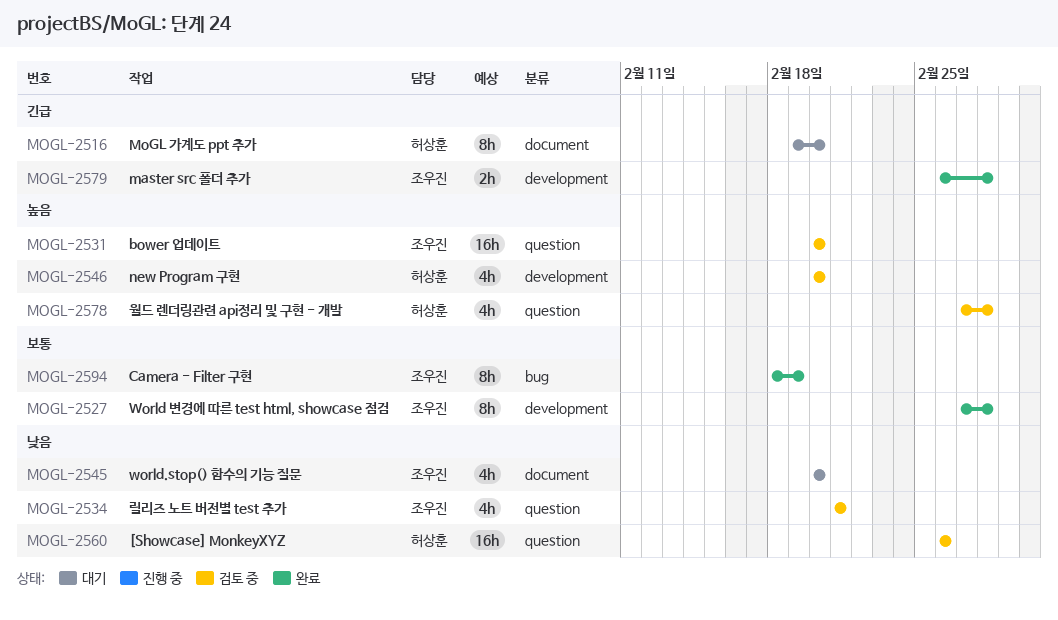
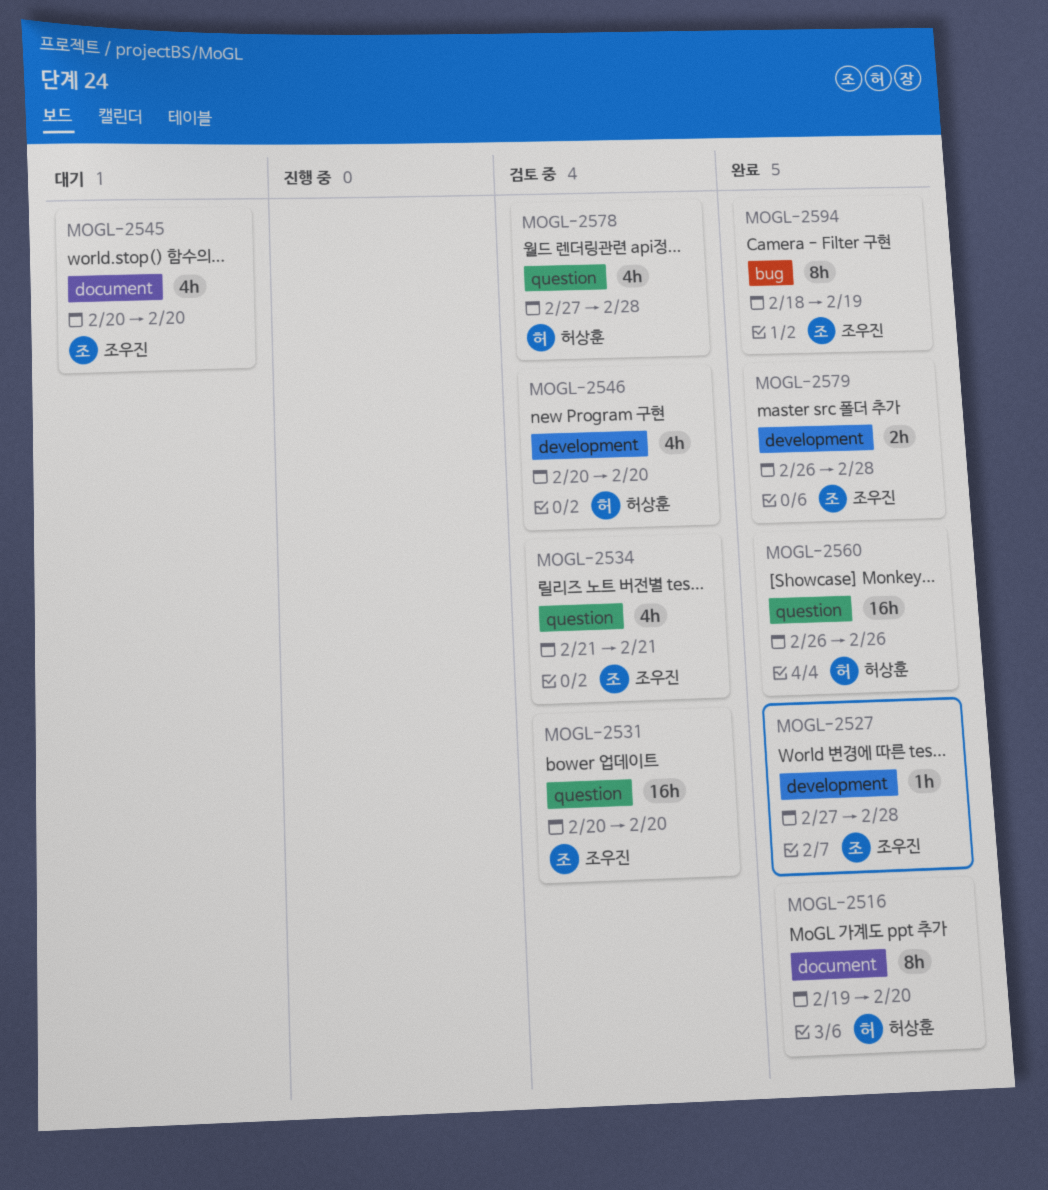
MOGL-2516, status: 대기 -> 완료
MOGL-2527, estimate: 8h -> 1h
MOGL-2560, status: 검토 중 -> 완료

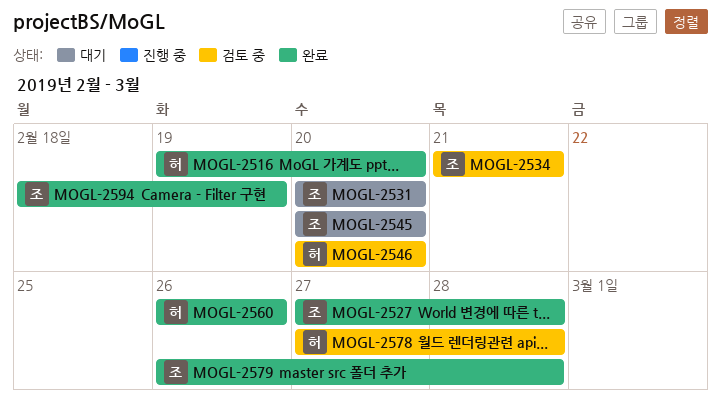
MOGL-2531, status: 검토 중 -> 대기

